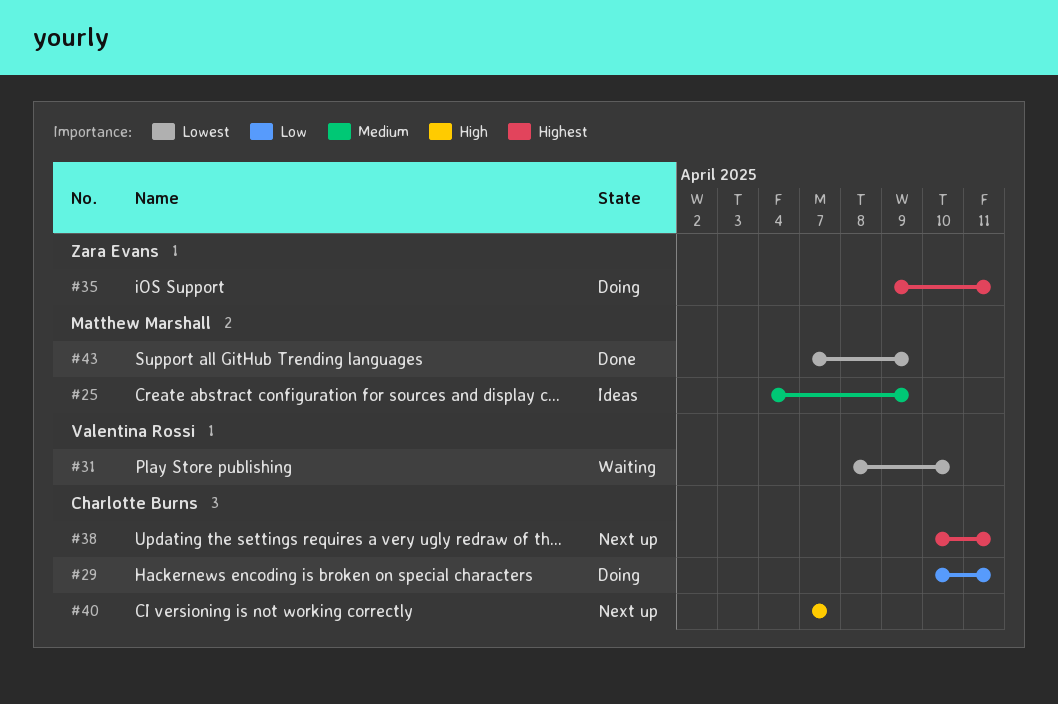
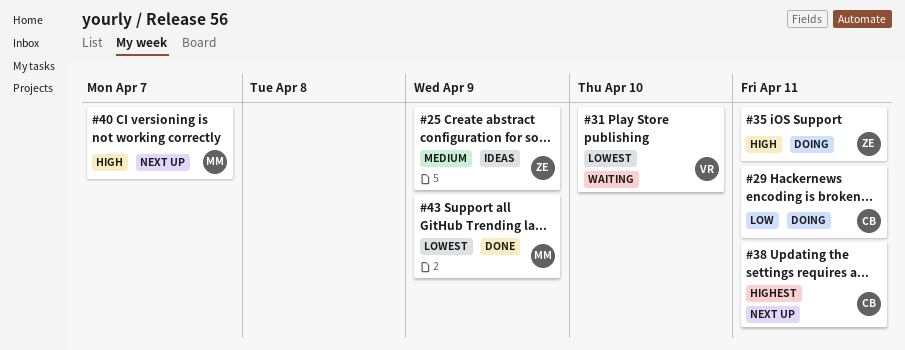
#25, owner: Matthew Marshall -> Zara Evans
#35, priority: Highest -> High
#40, owner: Charlotte Burns -> Matthew Marshall

